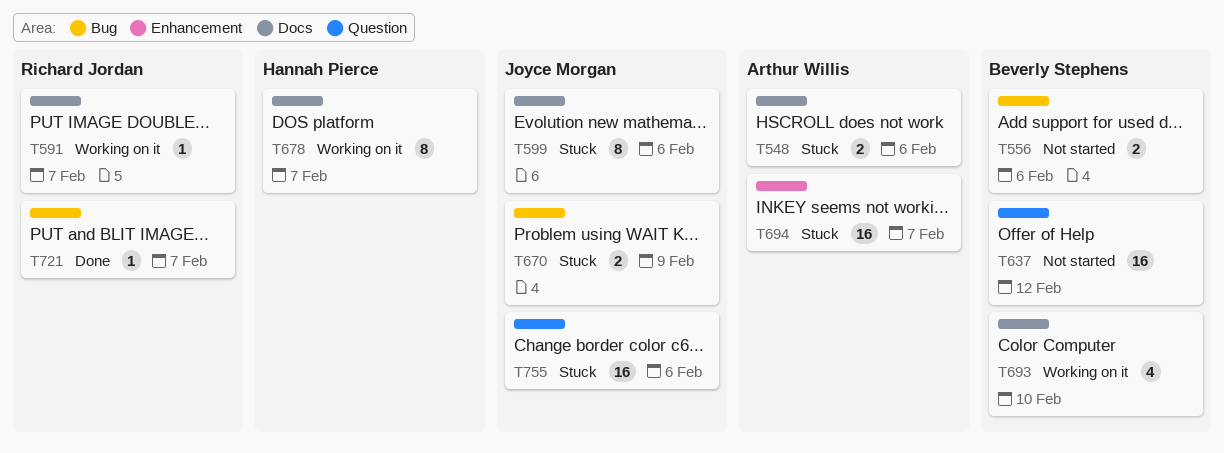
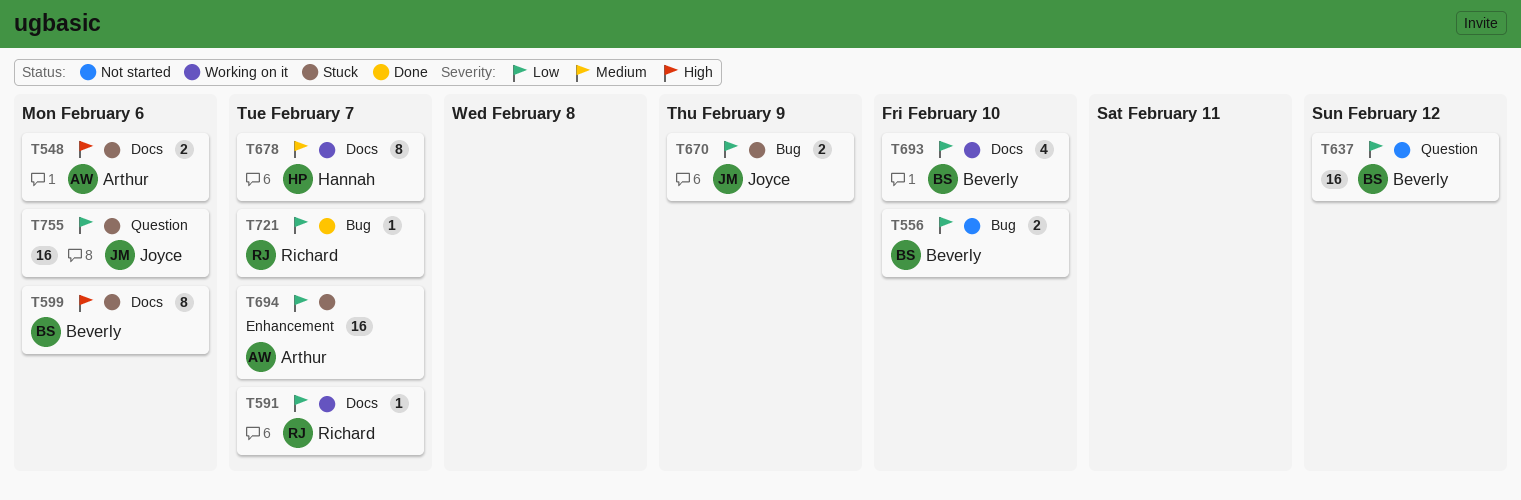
T556, due: Feb 6 -> Feb 10
T599, owner: Joyce Morgan -> Beverly Stephens

